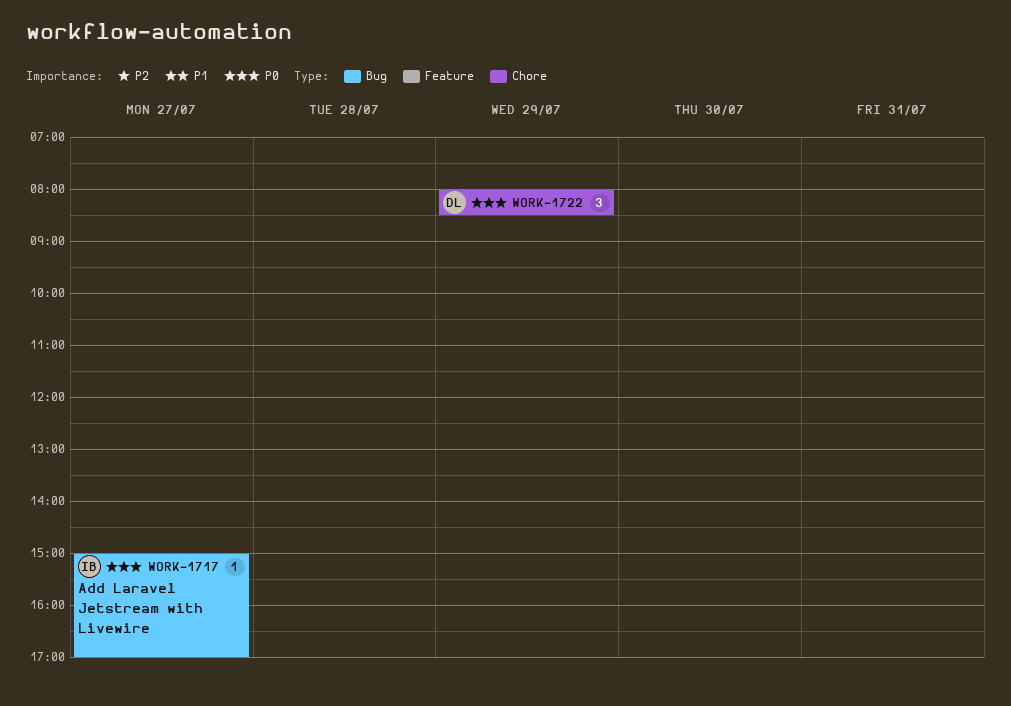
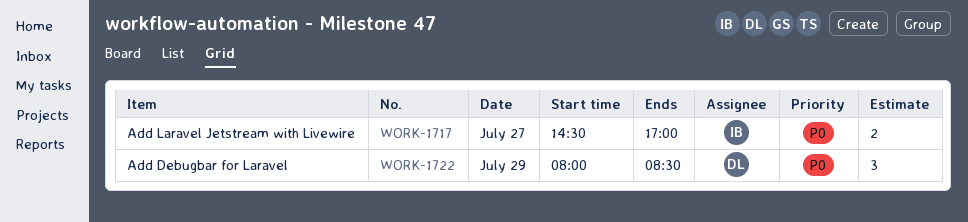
WORK-1717, estimate: 1 -> 2
WORK-1717, begins: 15:00 -> 14:30

